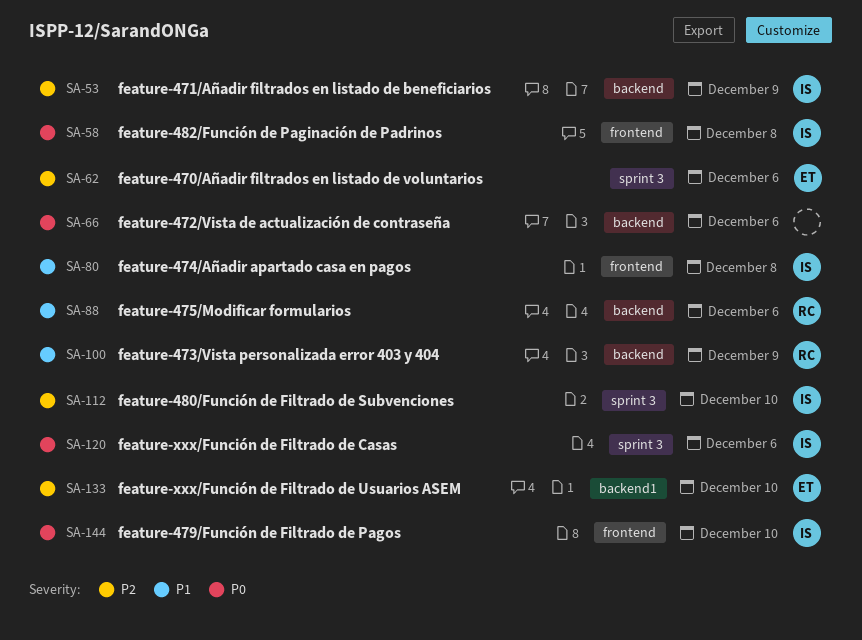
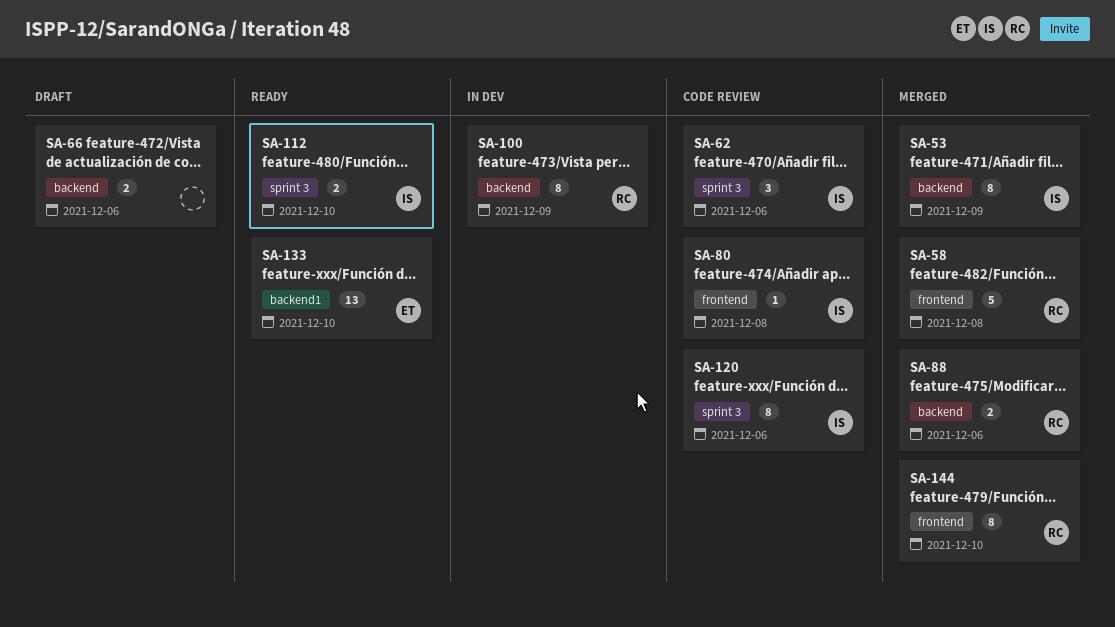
SA-58, owner: IS -> RC
SA-62, owner: ET -> IS
SA-144, owner: IS -> RC

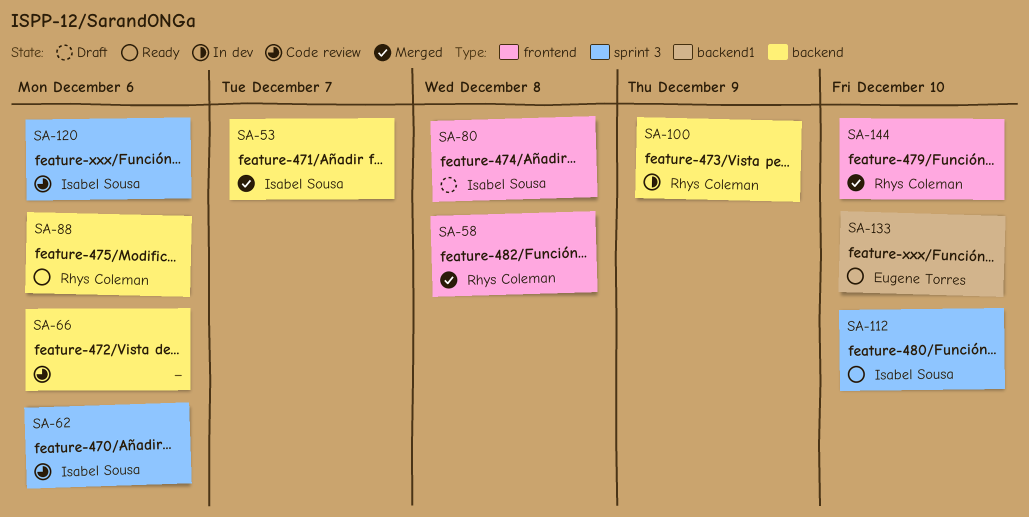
SA-53, due: Dec 9 -> Dec 7
SA-66, status: Draft -> Code review
SA-80, status: Code review -> Draft
SA-88, status: Merged -> Ready

